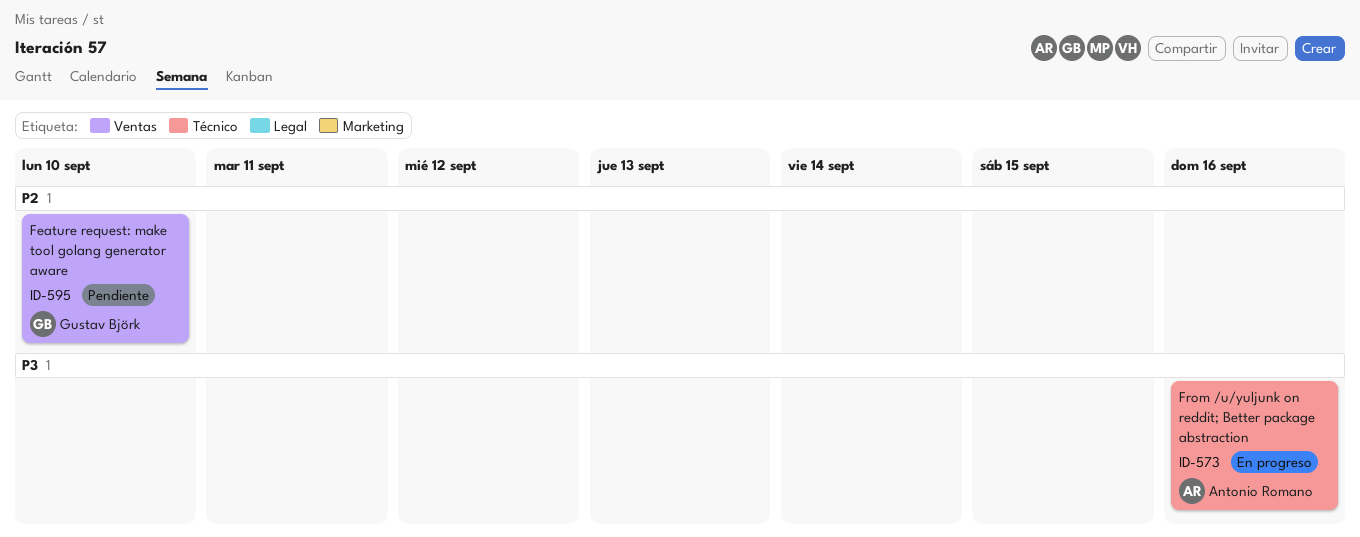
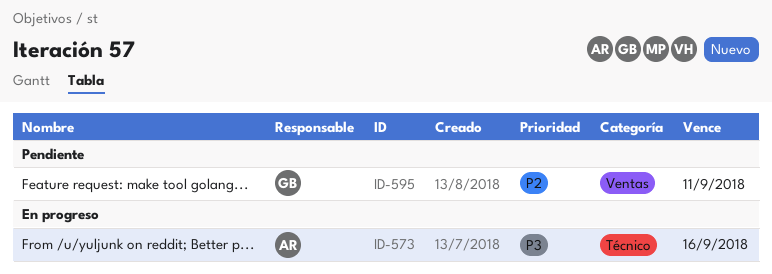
ID-595, due: Sep 10 -> Sep 11

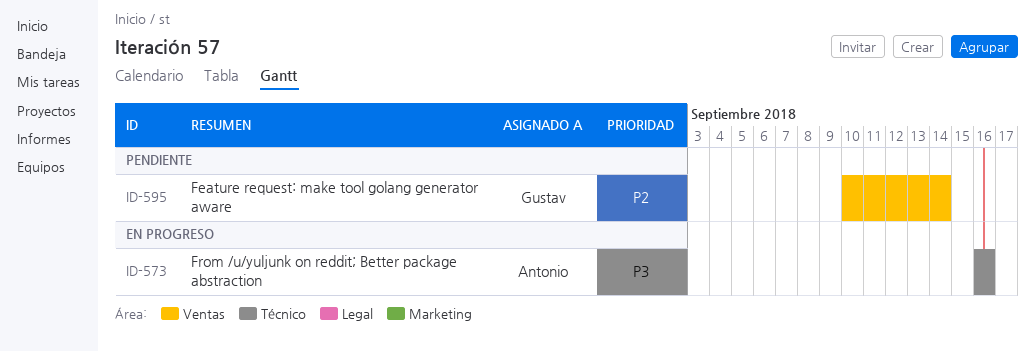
ID-595, due: Sep 11 -> Sep 14

